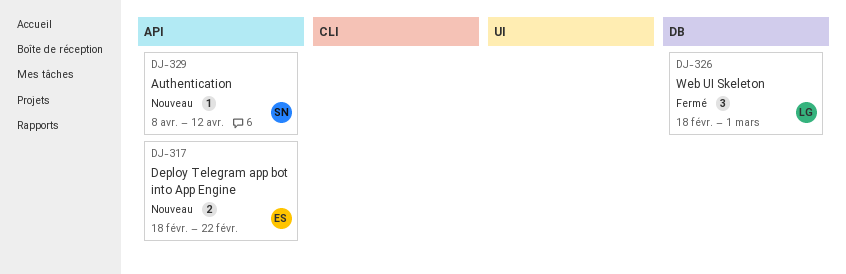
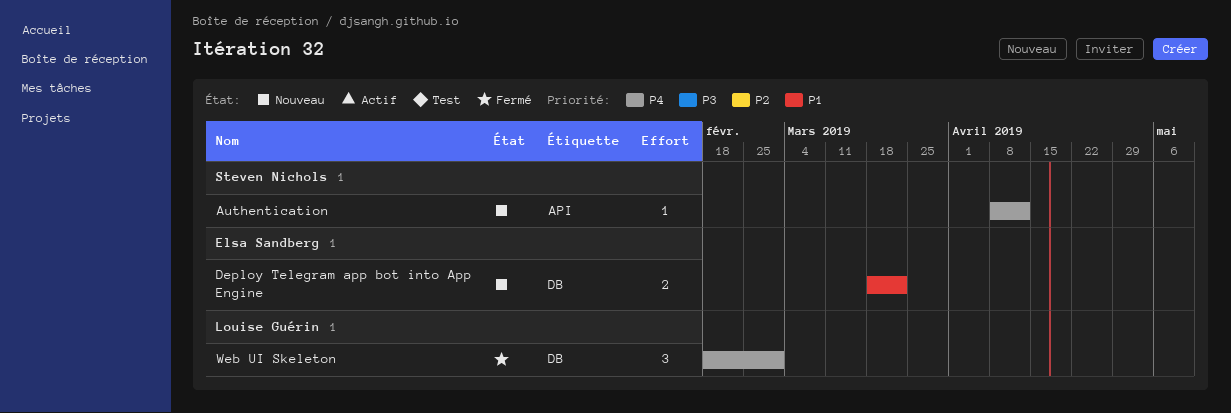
Deploy Telegram app bot into App Engine, label: API -> DB
Deploy Telegram app bot into App Engine, start: Feb 18 -> Mar 18
Deploy Telegram app bot into App Engine, due: Feb 22 -> Mar 22

